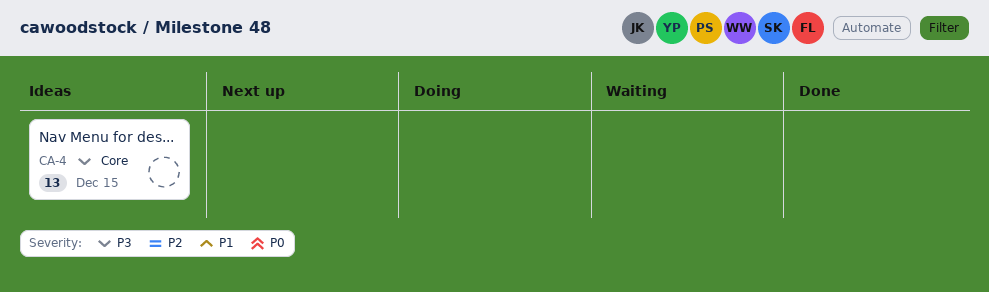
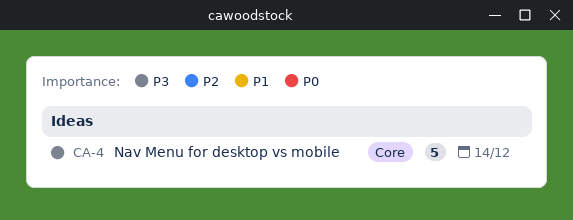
CA-4, estimate: 13 -> 5
CA-4, due: Dec 15 -> Dec 14

